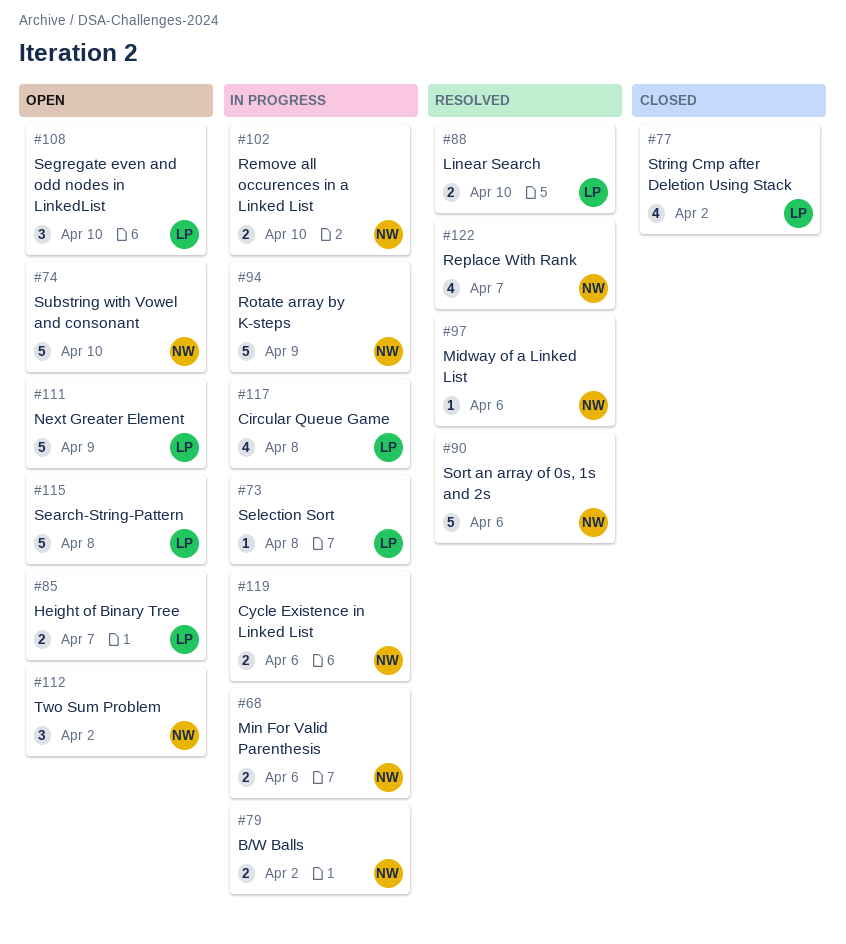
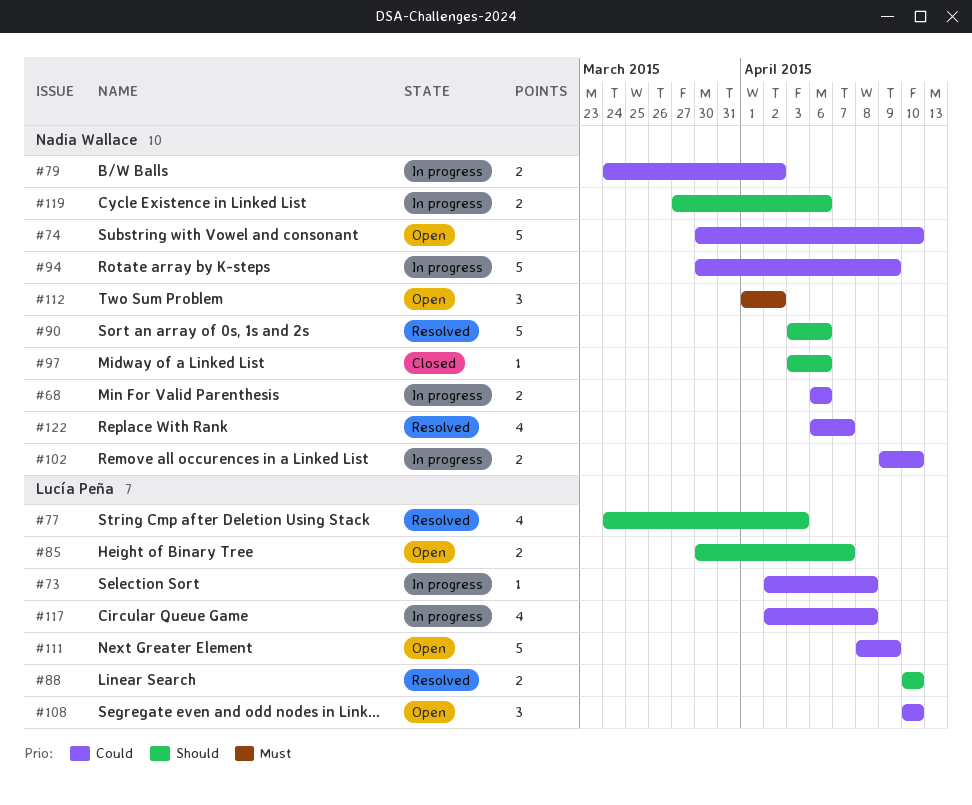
#77, status: Closed -> Resolved
#77, due: Apr 2 -> Apr 3
#97, status: Resolved -> Closed
#115: present -> none

